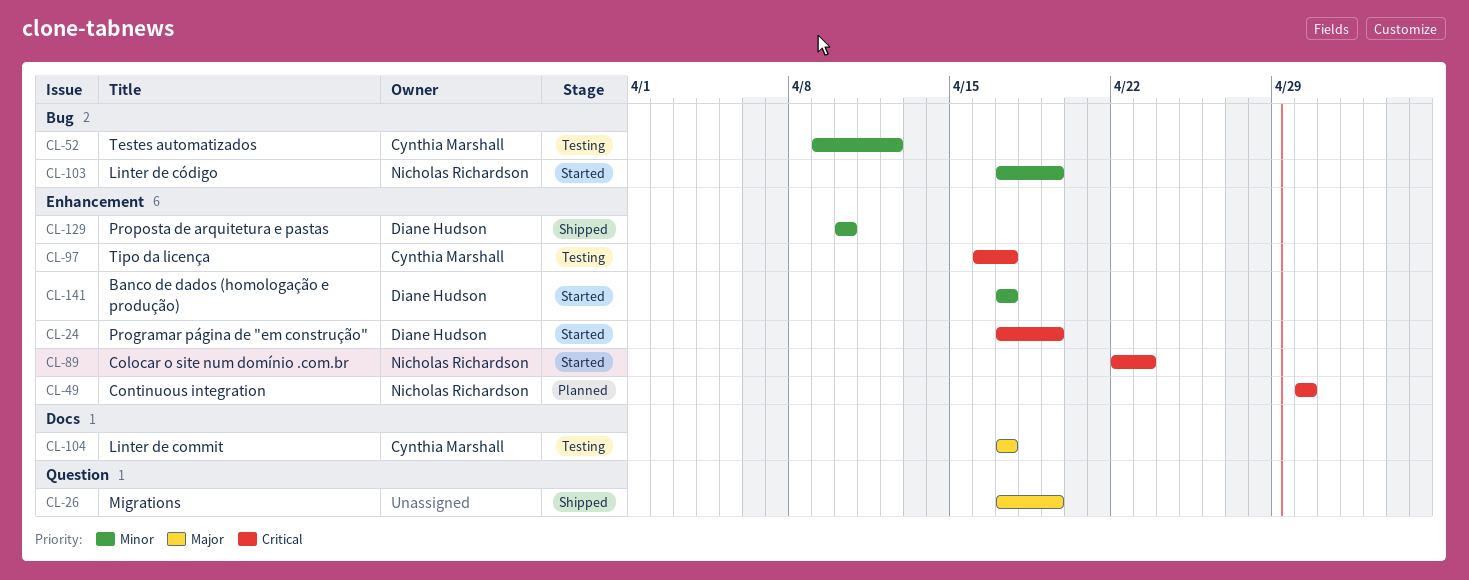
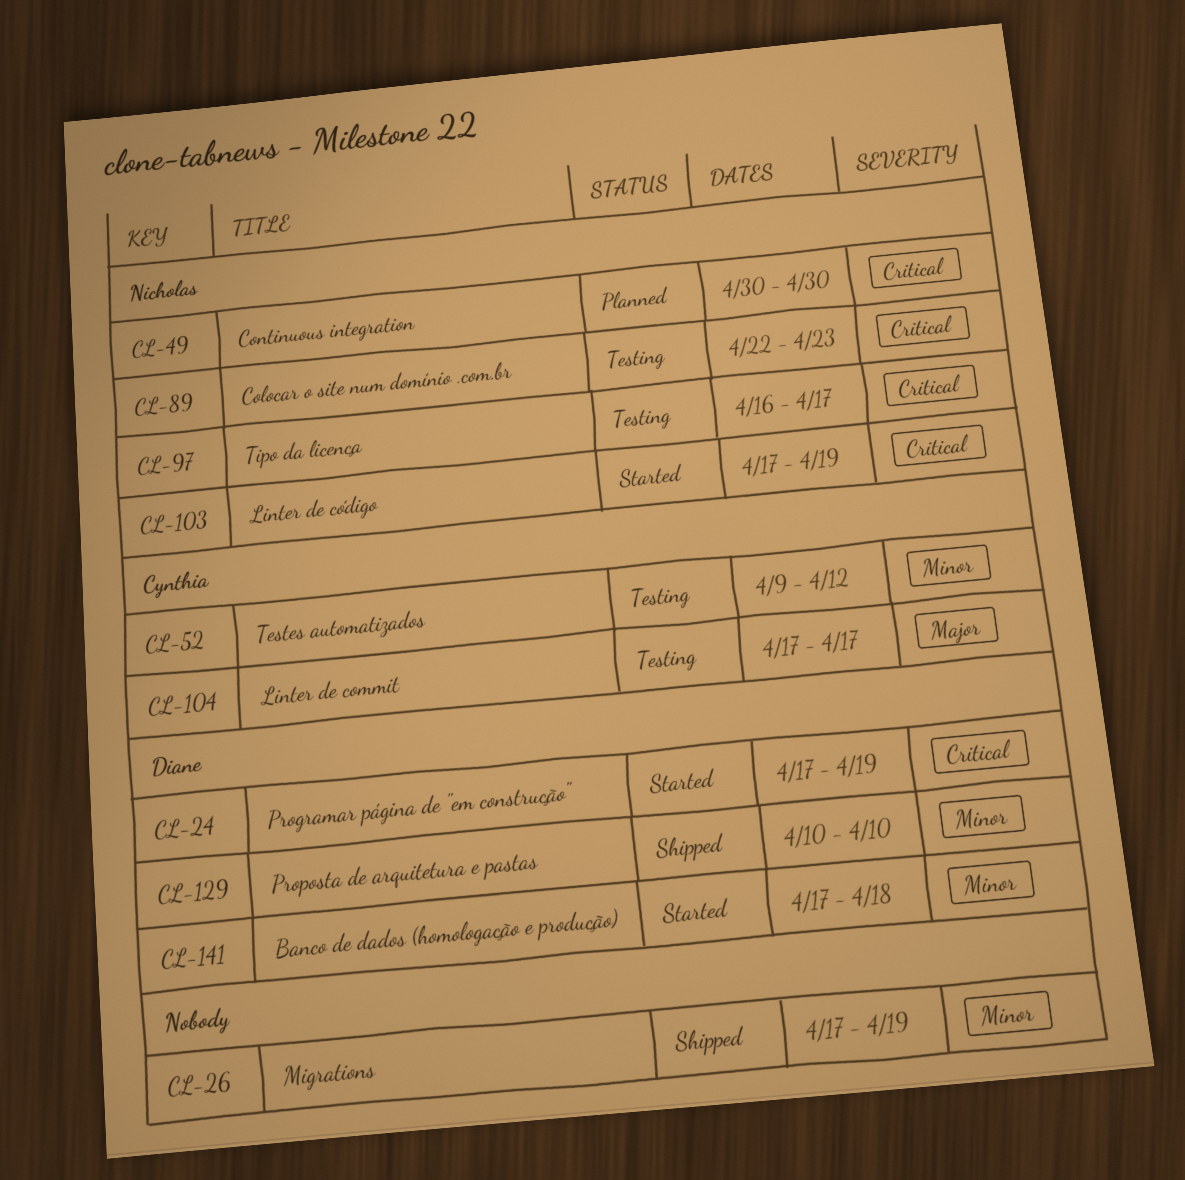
CL-26, priority: Major -> Minor
CL-89, status: Started -> Testing
CL-97, owner: Cynthia Marshall -> Nicholas Richardson
CL-103, priority: Minor -> Critical
CL-141, due: Apr 17 -> Apr 18

